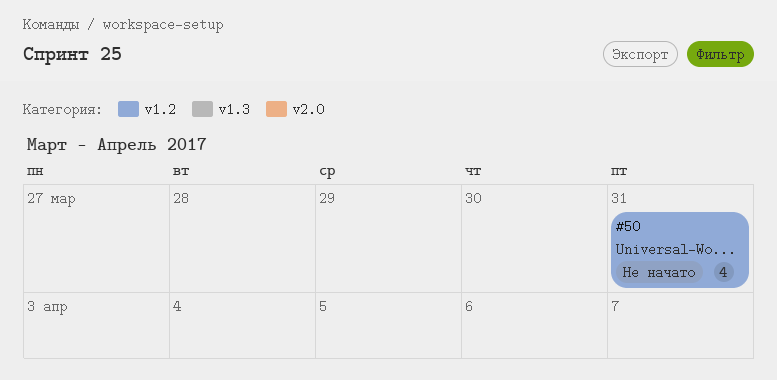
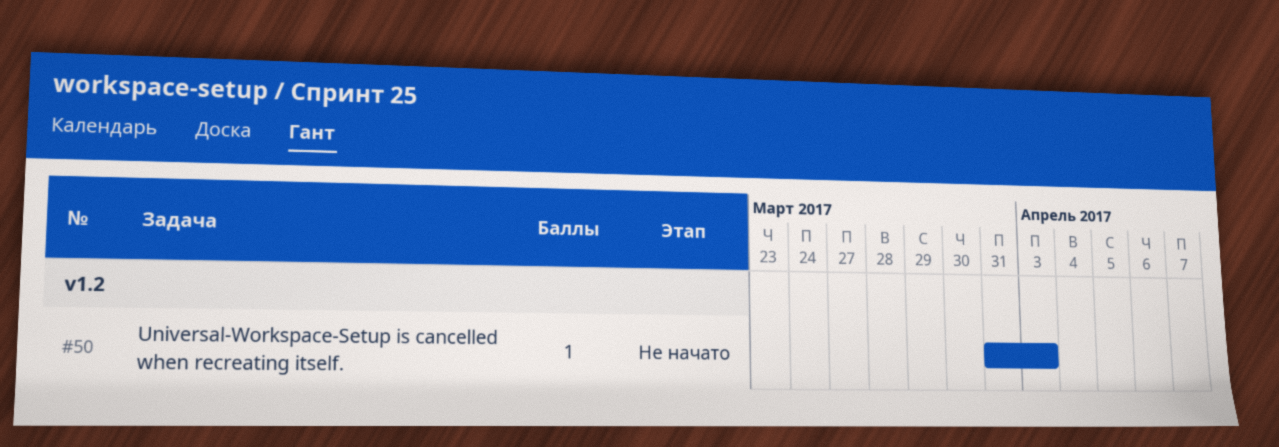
#50, estimate: 4 -> 1
#50, due: Mar 31 -> Apr 3

